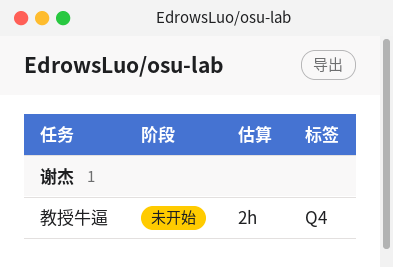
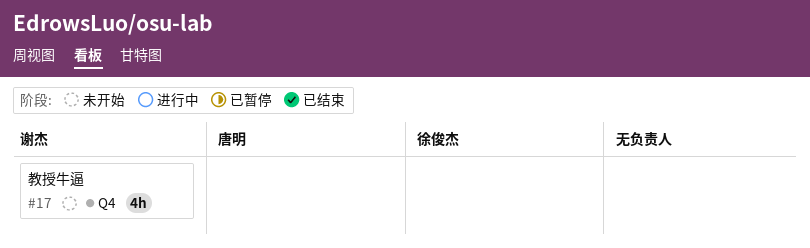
教授牛逼, estimate: 2h -> 4h

